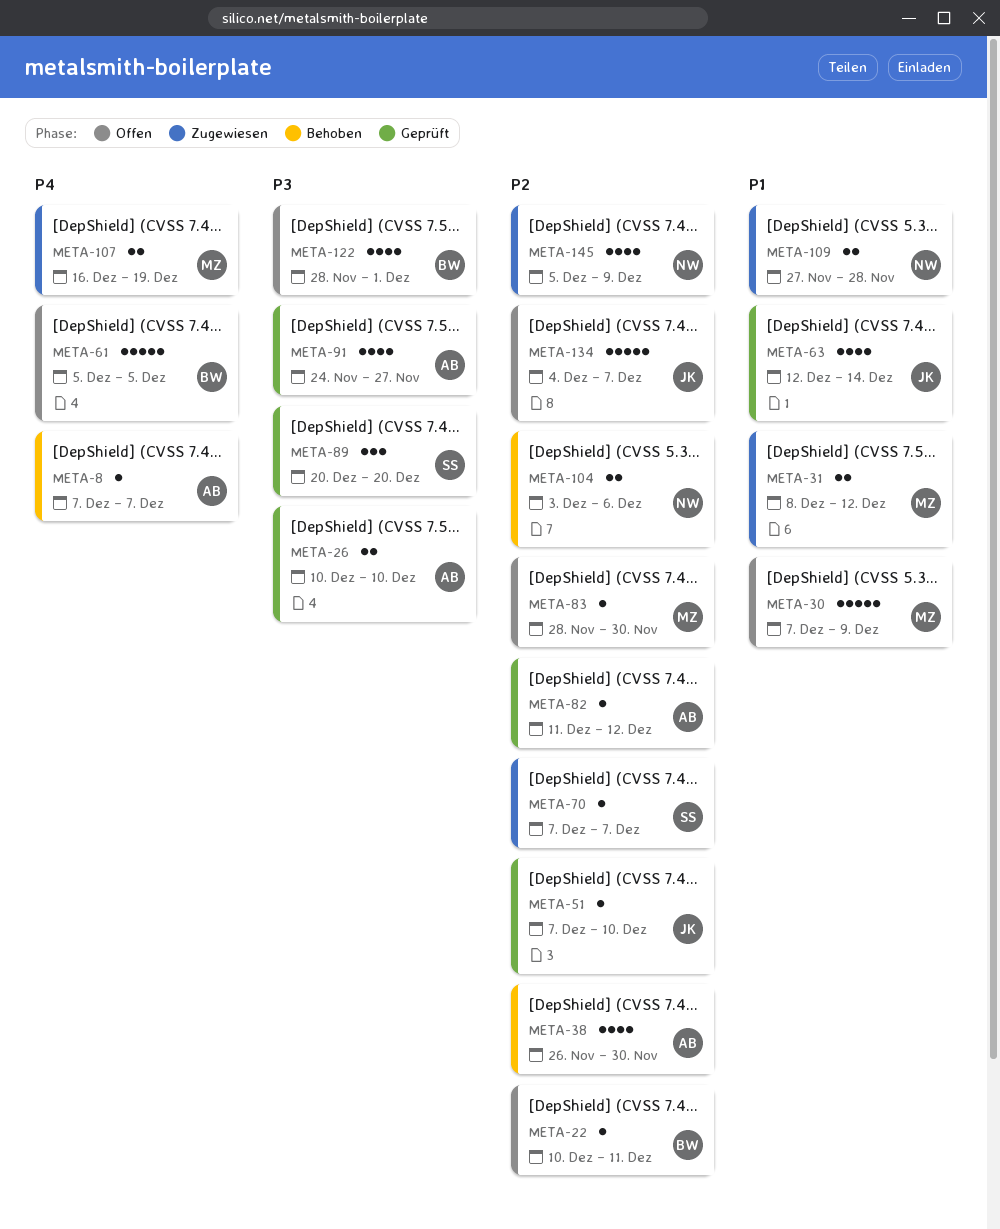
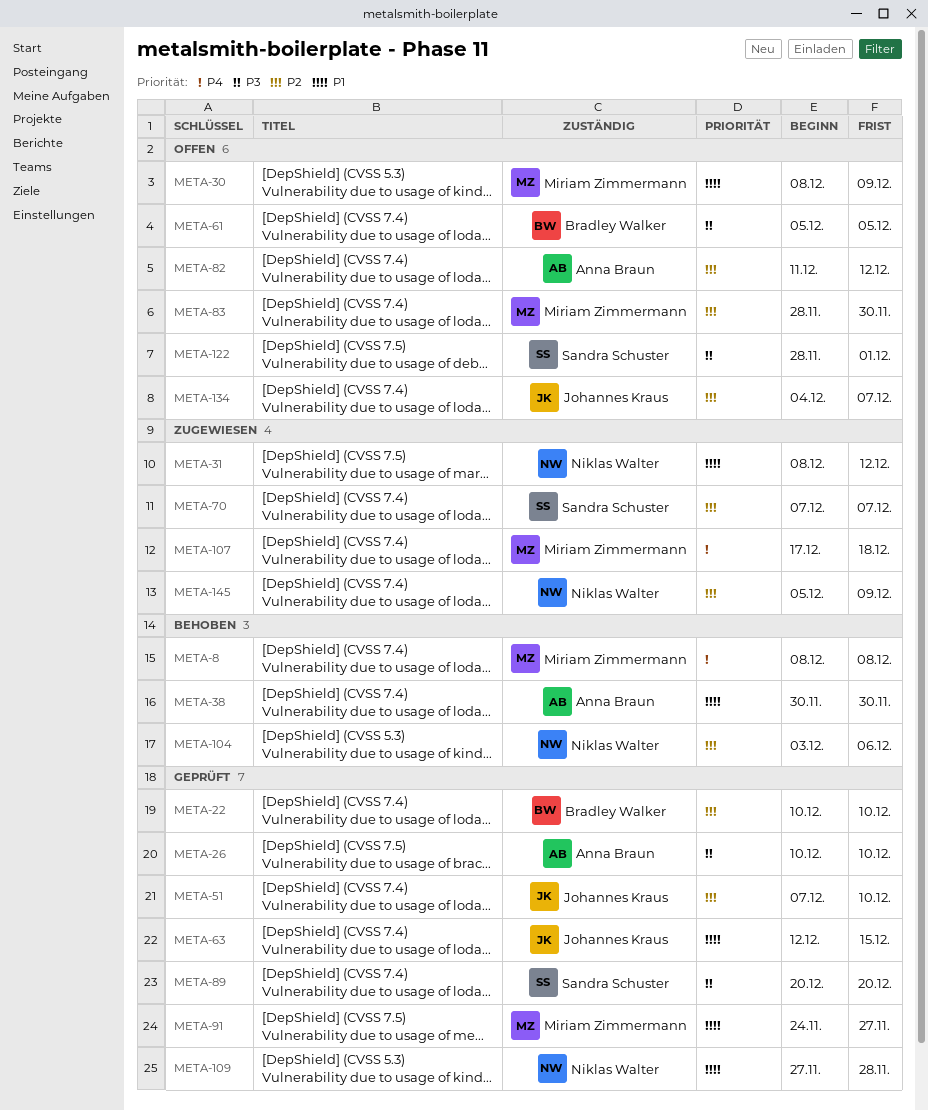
META-8, owner: Anna Braun -> Miriam Zimmermann
META-8, start: Dec 7 -> Dec 8
META-8, due: Dec 7 -> Dec 8
META-22, status: Offen -> Geprüft
META-22, due: Dec 11 -> Dec 10
META-30, start: Dec 7 -> Dec 8
META-31, owner: Miriam Zimmermann -> Niklas Walter
META-38, priority: P2 -> P1
META-38, start: Nov 26 -> Nov 30
META-61, priority: P4 -> P3
META-63, due: Dec 14 -> Dec 15
META-82, status: Geprüft -> Offen
META-91, owner: Anna Braun -> Miriam Zimmermann
META-91, priority: P3 -> P1
META-107, start: Dec 16 -> Dec 17
META-107, due: Dec 19 -> Dec 18
META-109, status: Zugewiesen -> Geprüft
META-122, owner: Bradley Walker -> Sandra Schuster

